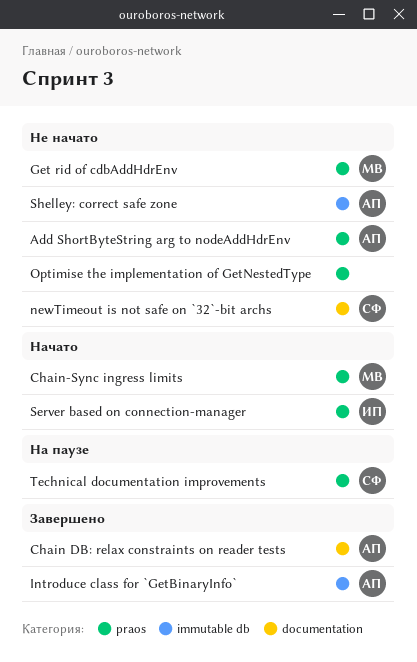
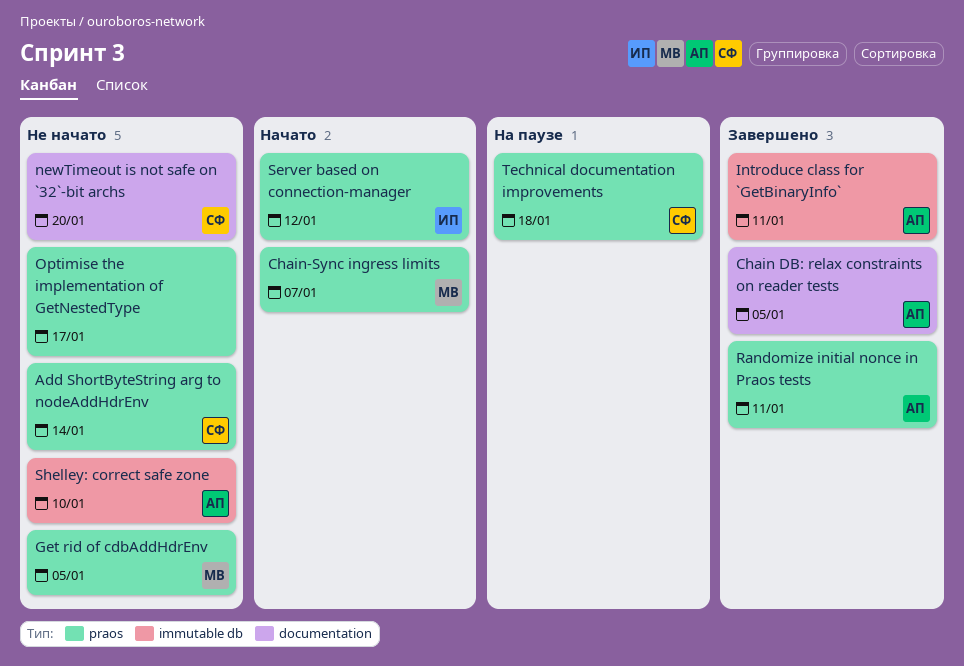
Add ShortByteString arg to nodeAddHdrEnv, owner: АП -> СФ
Randomize initial nonce in Praos tests: none -> present

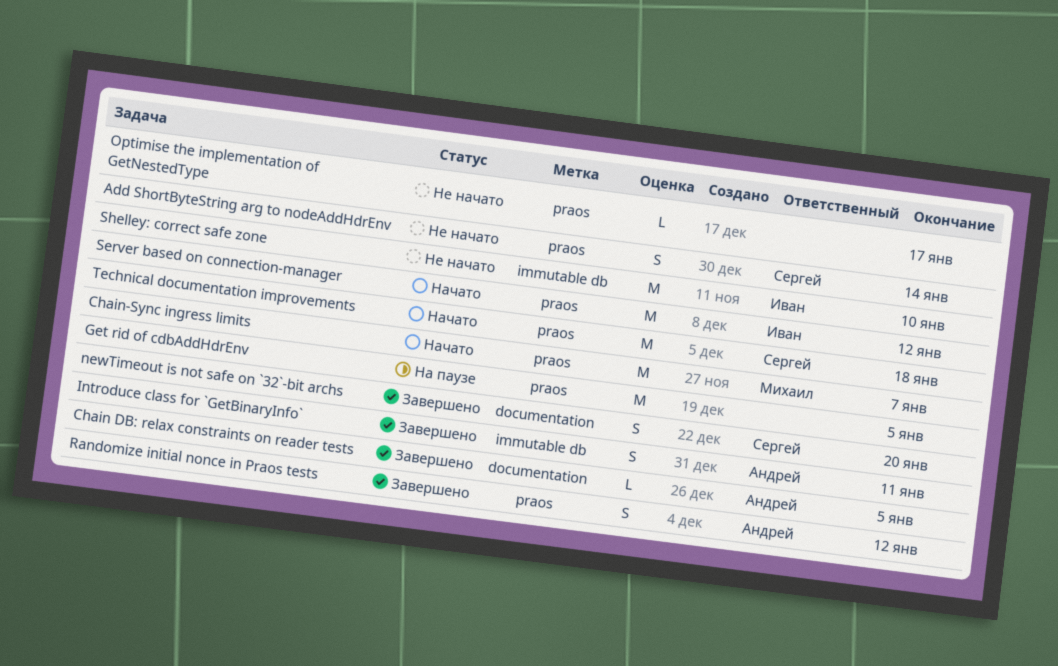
Get rid of cdbAddHdrEnv, status: Не начато -> На паузе
Get rid of cdbAddHdrEnv, owner: Михаил -> none
newTimeout is not safe on `32`-bit archs, status: Не начато -> Завершено
Randomize initial nonce in Praos tests, due: Jan 11 -> Jan 12
Shelley: correct safe zone, owner: Андрей -> Иван
Technical documentation improvements, status: На паузе -> Начато

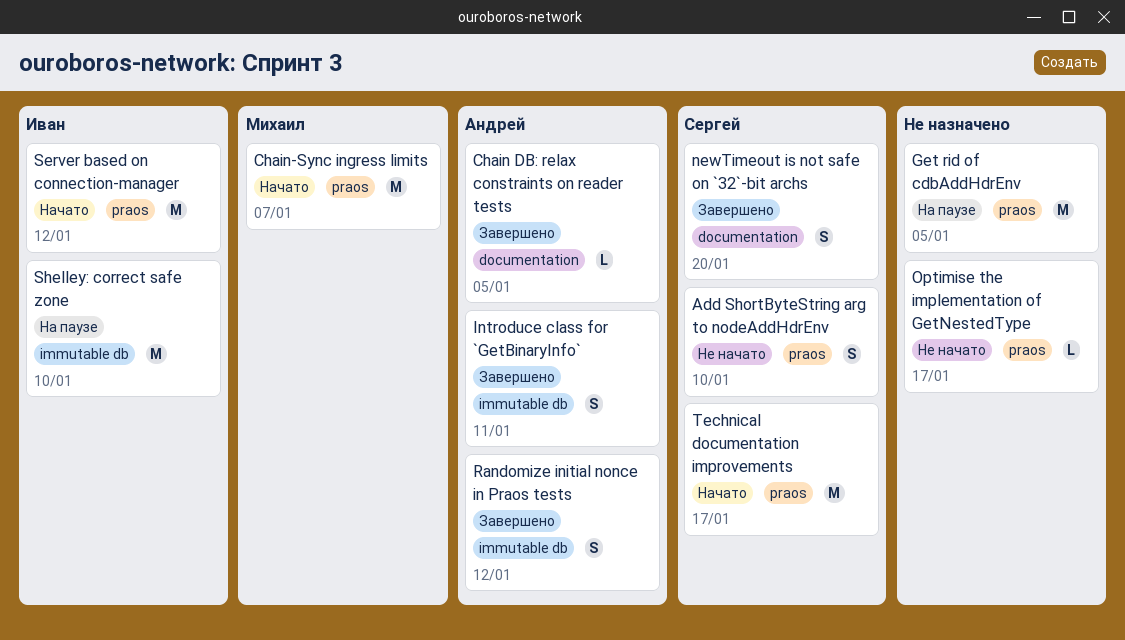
Add ShortByteString arg to nodeAddHdrEnv, due: Jan 14 -> Jan 10
Randomize initial nonce in Praos tests, label: praos -> immutable db
Shelley: correct safe zone, status: Не начато -> На паузе
Technical documentation improvements, due: Jan 18 -> Jan 17

